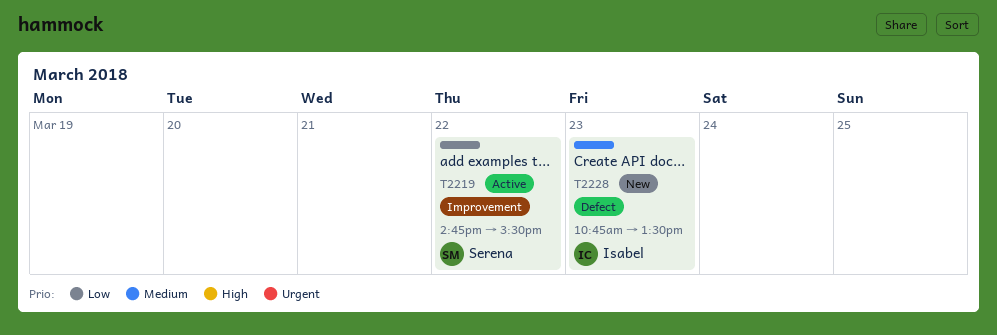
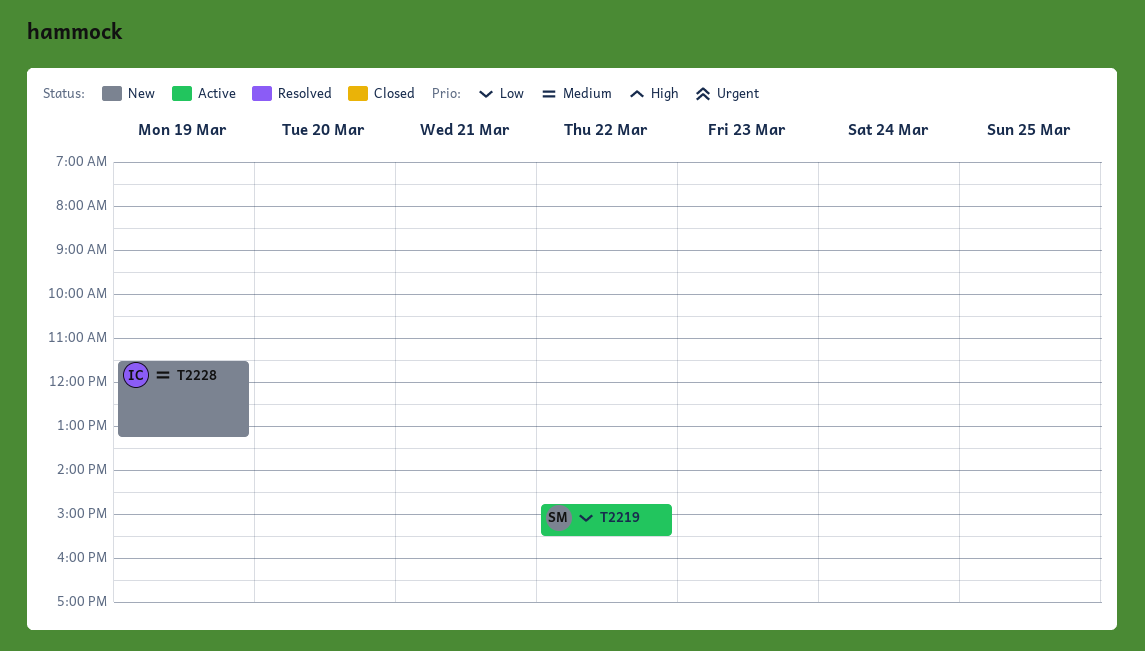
T2228, day: Mar 23 -> Mar 19
T2228, begins: 10:45 -> 11:30
T2228, ends: 13:30 -> 13:15

